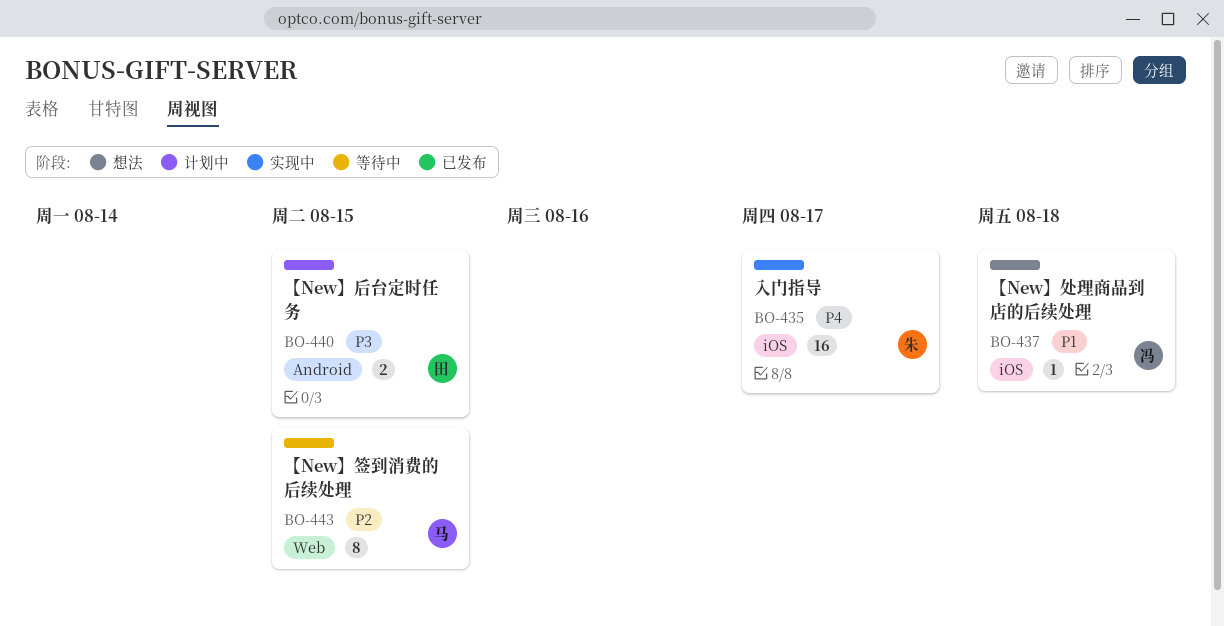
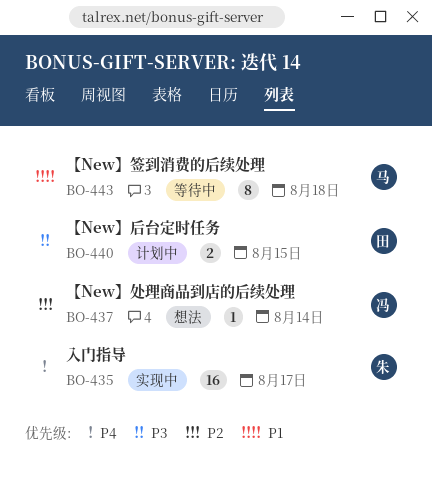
BO-437, priority: P1 -> P2
BO-437, due: Aug 18 -> Aug 14
BO-443, priority: P2 -> P1
BO-443, due: Aug 15 -> Aug 18

